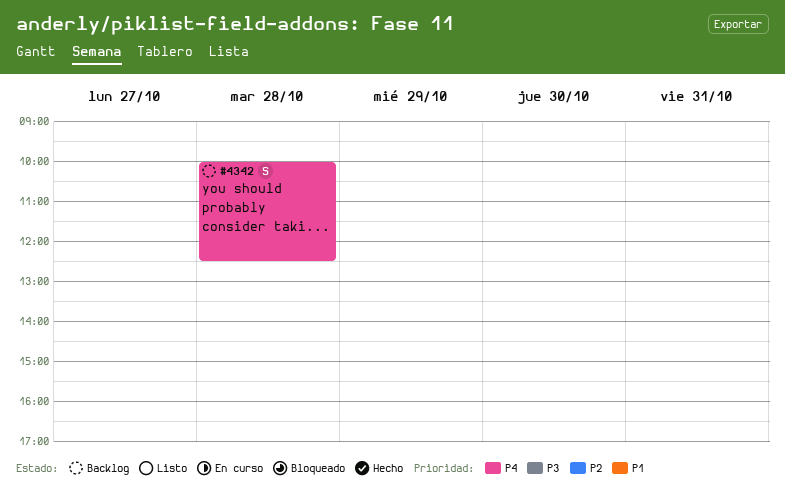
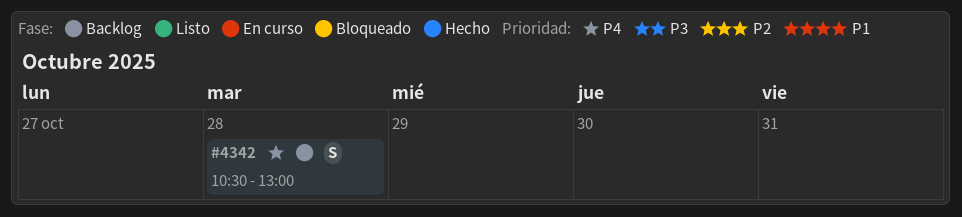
#4342, begins: 10:00 -> 10:30
#4342, ends: 12:30 -> 13:00

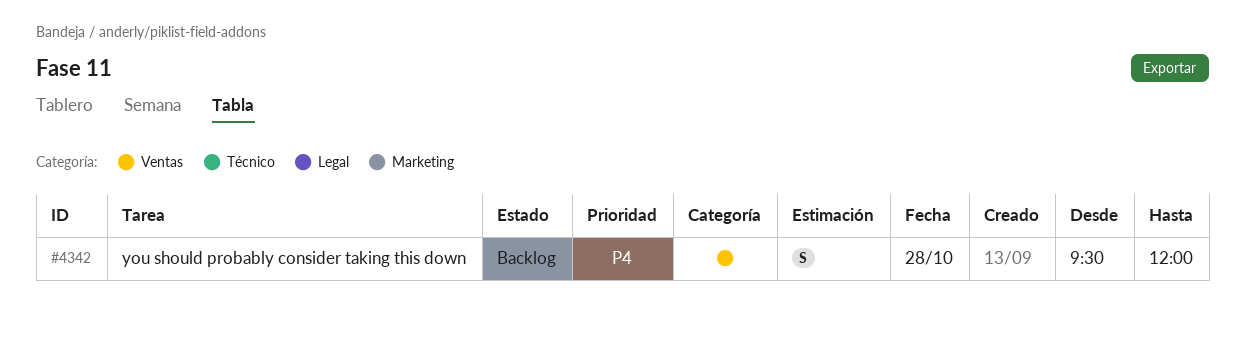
#4342, begins: 10:30 -> 09:30
#4342, ends: 13:00 -> 12:00

